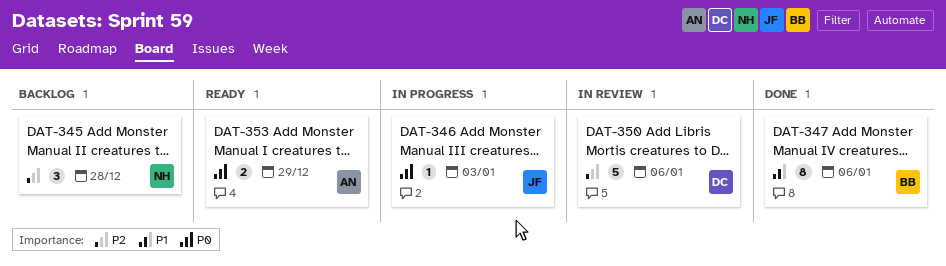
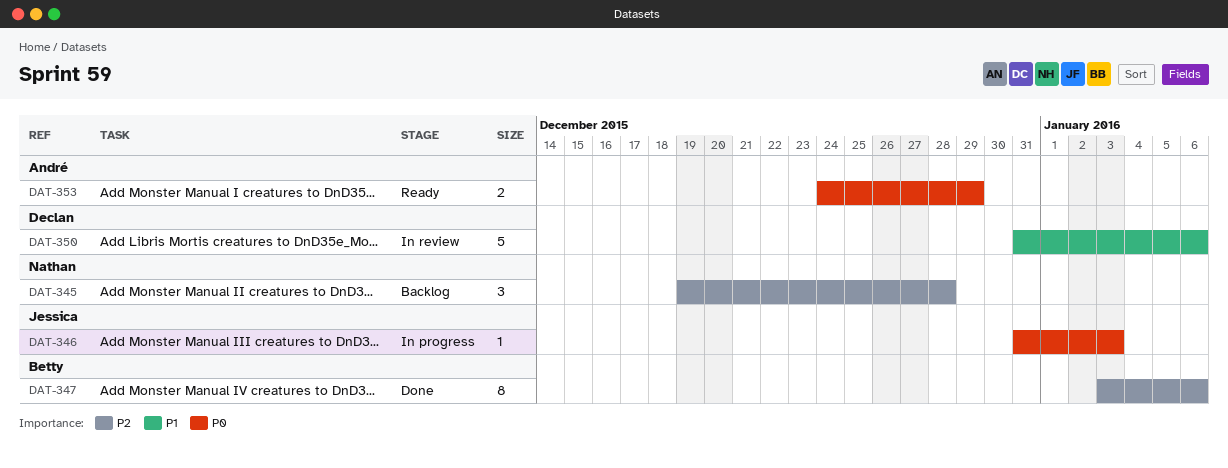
DAT-347, priority: P1 -> P2
DAT-350, priority: P2 -> P1

